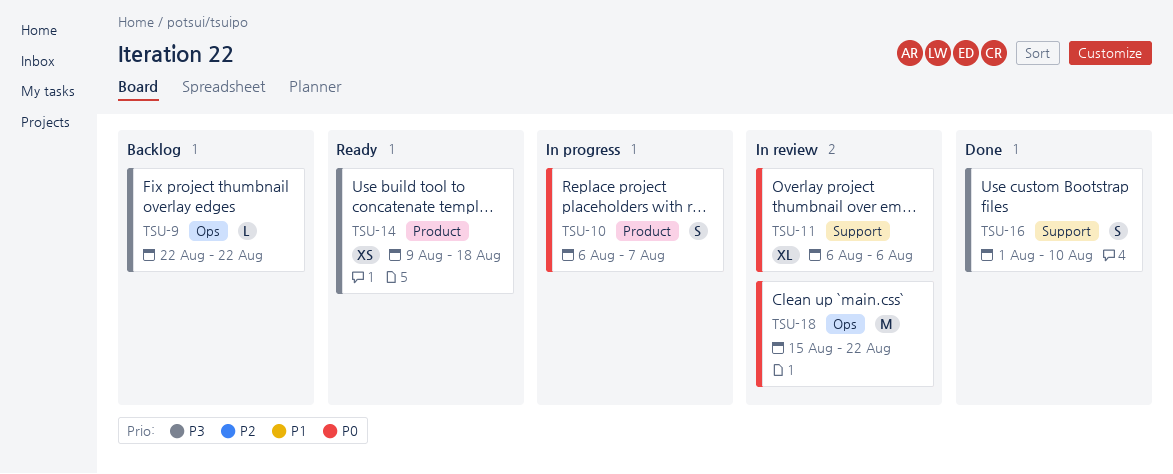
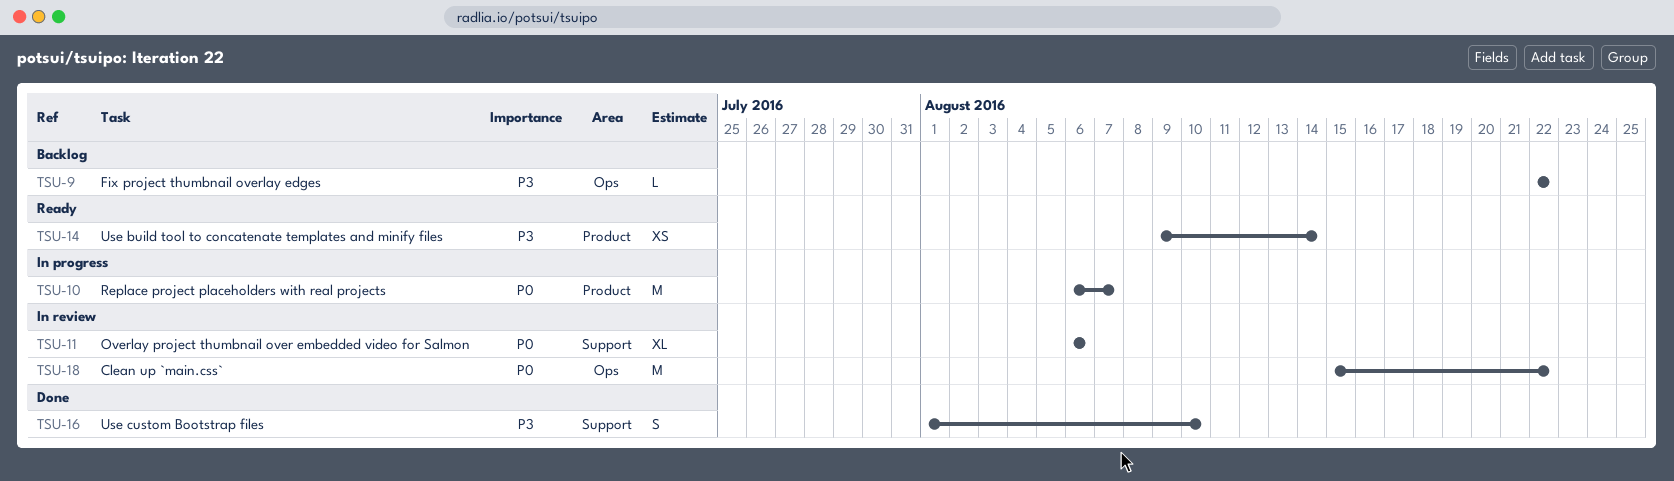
TSU-10, estimate: S -> M
TSU-14, due: Aug 18 -> Aug 14

